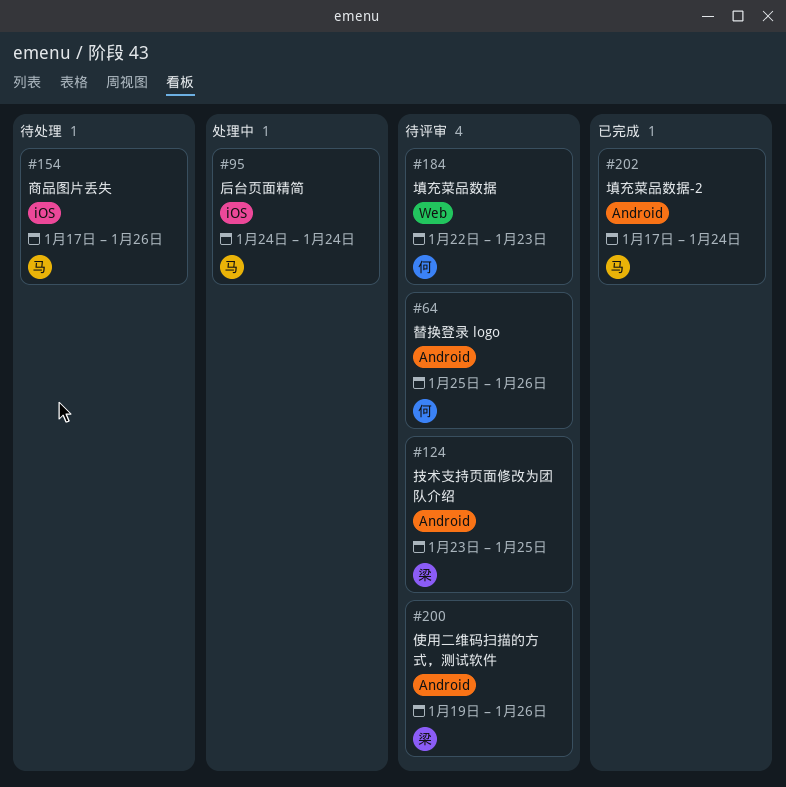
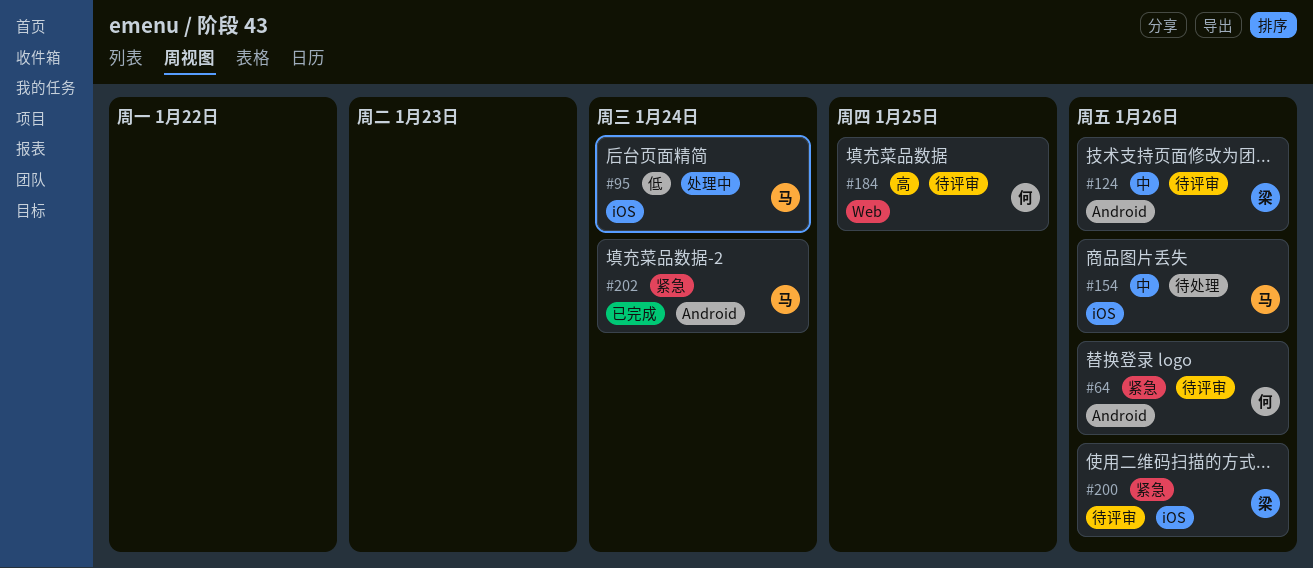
#124, due: Jan 25 -> Jan 26
#184, due: Jan 23 -> Jan 25
#200, label: Android -> iOS

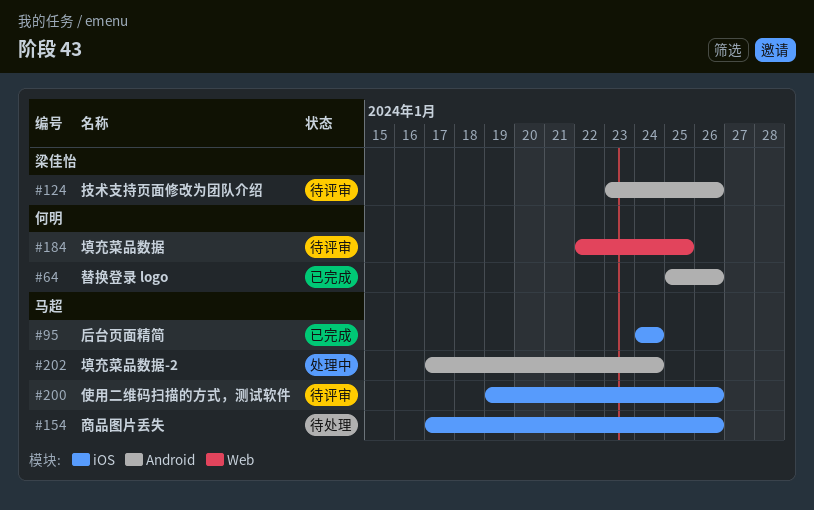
#64, status: 待评审 -> 已完成
#95, status: 处理中 -> 已完成
#200, owner: 梁佳怡 -> 马超
#202, status: 已完成 -> 处理中

